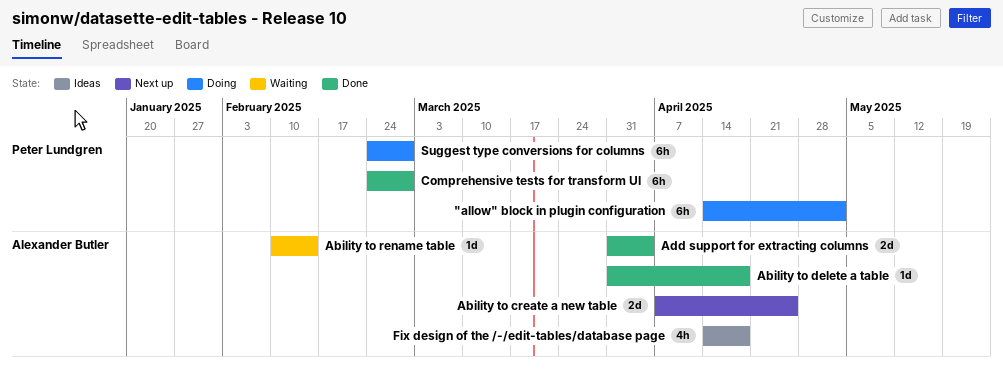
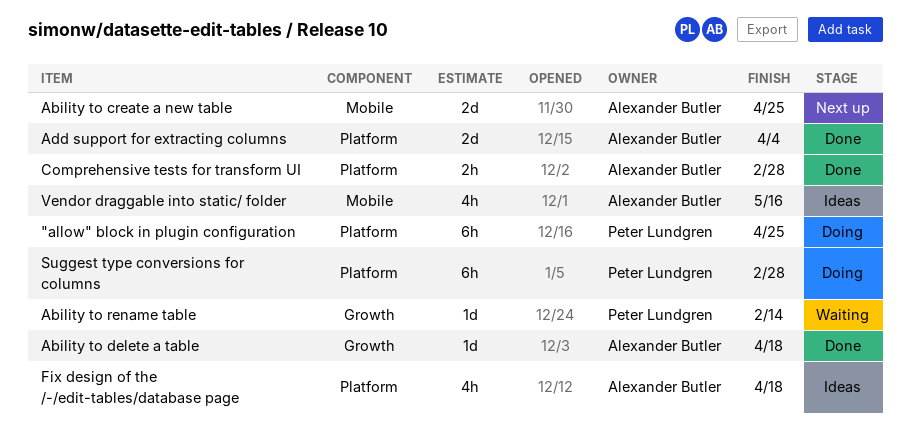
"allow" block in plugin configuration, due: May 2 -> Apr 25
Ability to rename table, owner: Alexander Butler -> Peter Lundgren
Comprehensive tests for transform UI, owner: Peter Lundgren -> Alexander Butler
Comprehensive tests for transform UI, estimate: 6h -> 2h
Vendor draggable into static/ folder: none -> present

